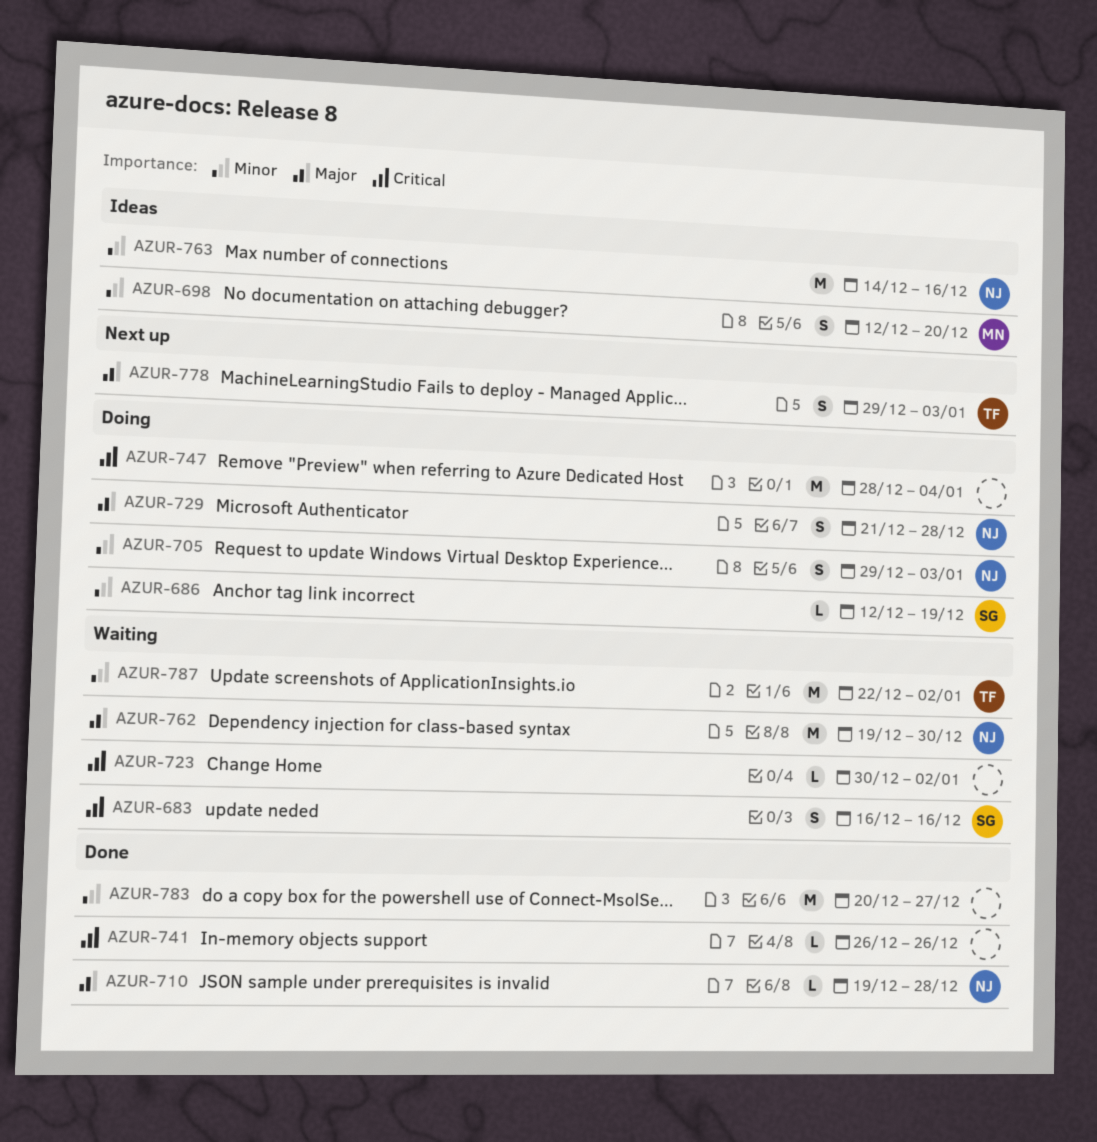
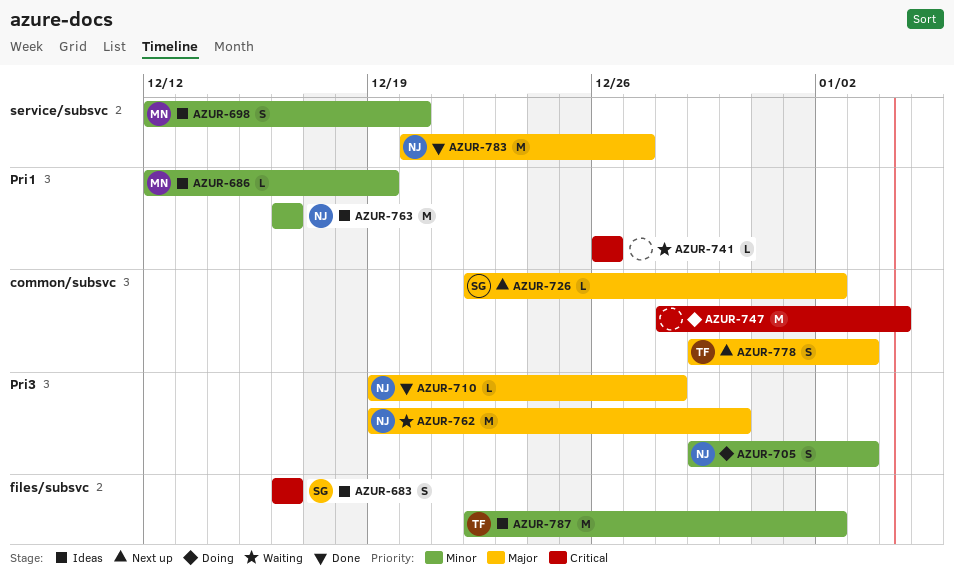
AZUR-683, status: Waiting -> Ideas
AZUR-686, status: Doing -> Ideas
AZUR-686, owner: SG -> MN
AZUR-723: present -> none
AZUR-726: none -> present
AZUR-729: present -> none
AZUR-741, status: Done -> Waiting
AZUR-763, start: Dec 14 -> Dec 16
AZUR-783, owner: none -> NJ
AZUR-783, priority: Minor -> Major
AZUR-787, status: Waiting -> Ideas

